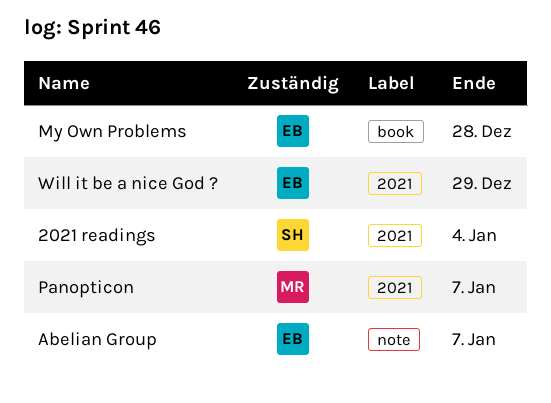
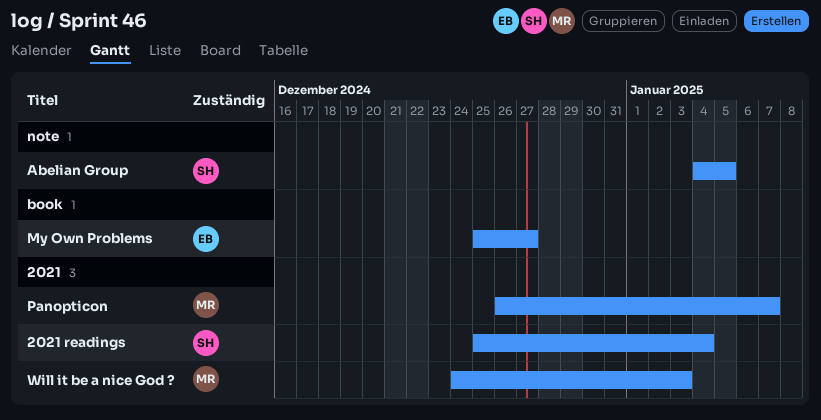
Abelian Group, owner: EB -> SH
Abelian Group, due: Jan 7 -> Jan 5
My Own Problems, due: Dec 28 -> Dec 27
Will it be a nice God ?, owner: EB -> MR
Will it be a nice God ?, due: Dec 29 -> Jan 3

